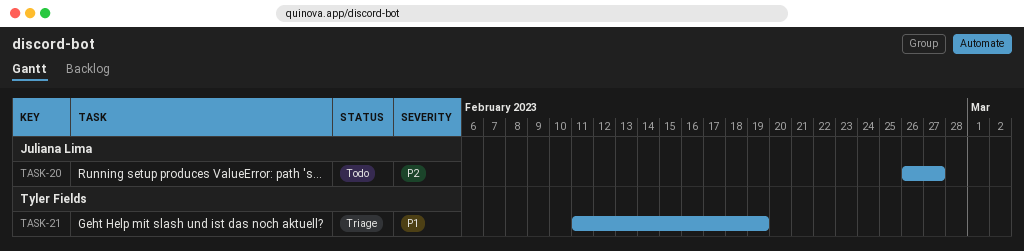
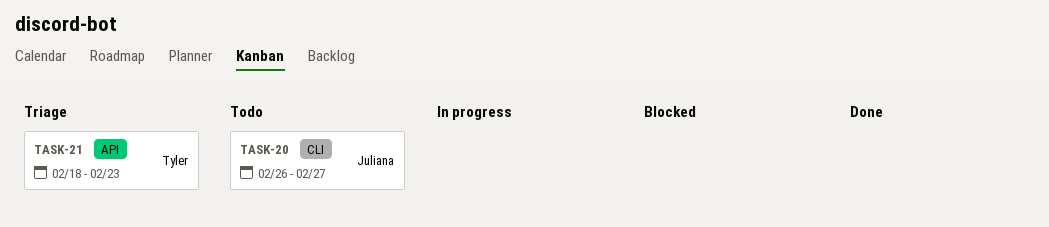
TASK-21, start: Feb 11 -> Feb 18
TASK-21, due: Feb 19 -> Feb 23

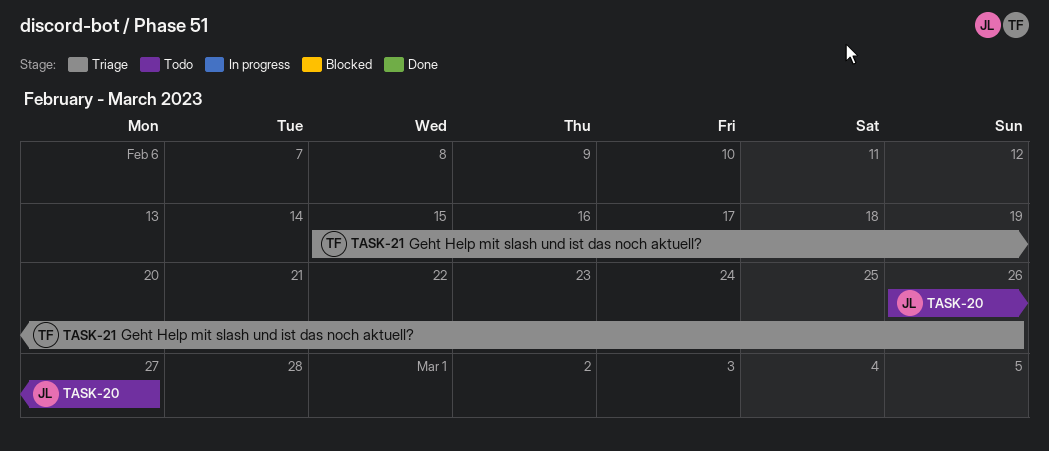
TASK-21, start: Feb 18 -> Feb 15
TASK-21, due: Feb 23 -> Feb 26

